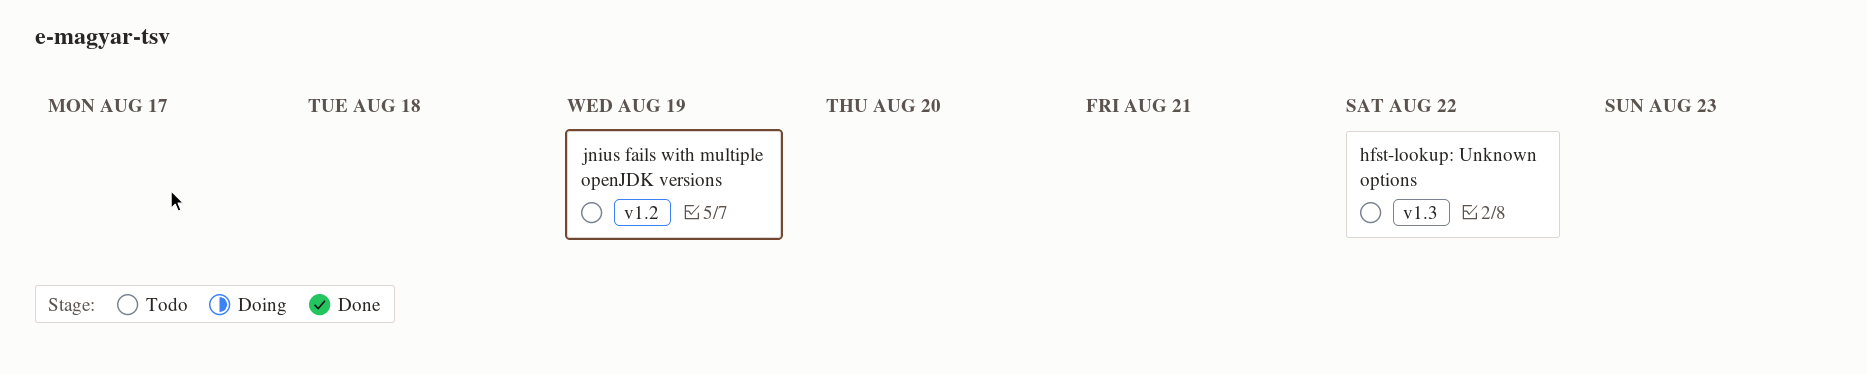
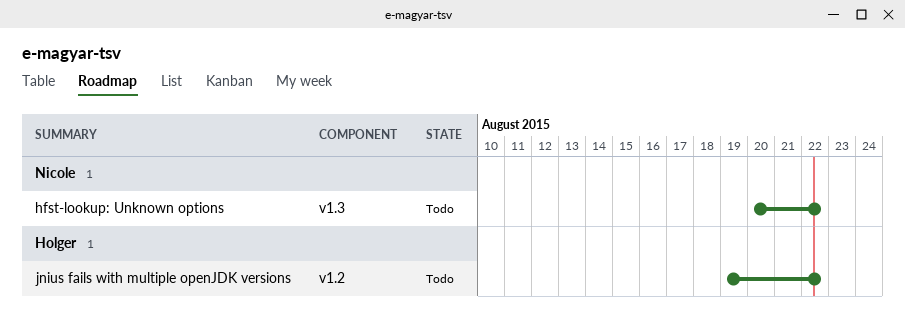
jnius fails with multiple openJDK versions, due: Aug 19 -> Aug 22

